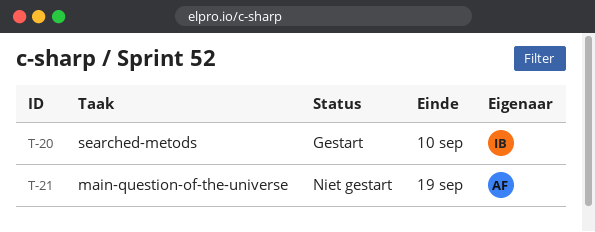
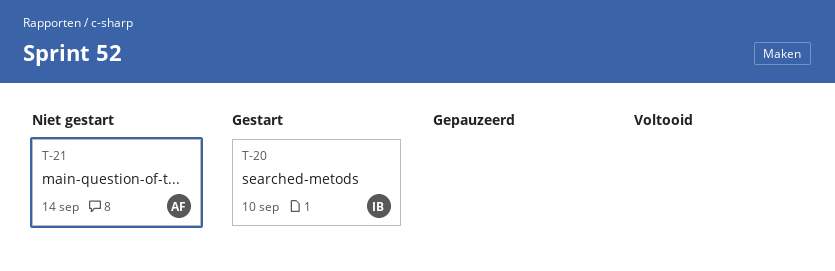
T-21, due: Sep 19 -> Sep 14

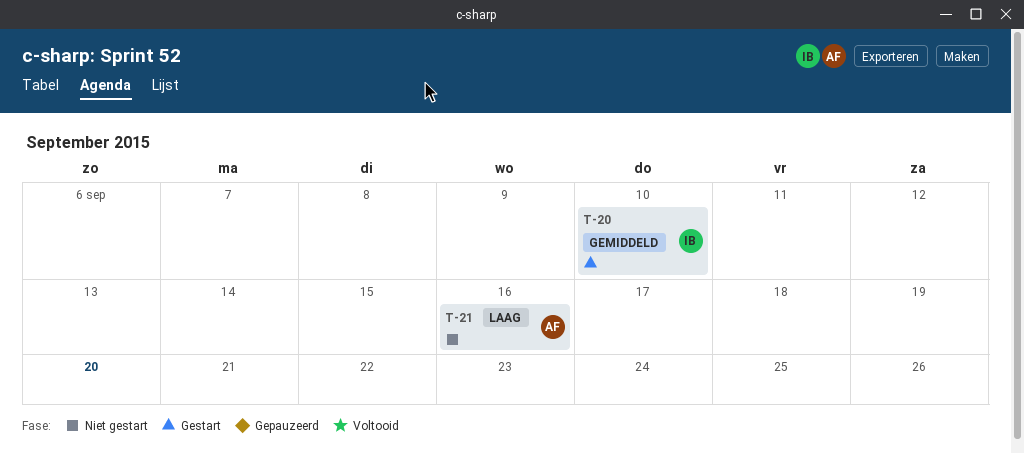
T-21, due: Sep 14 -> Sep 16

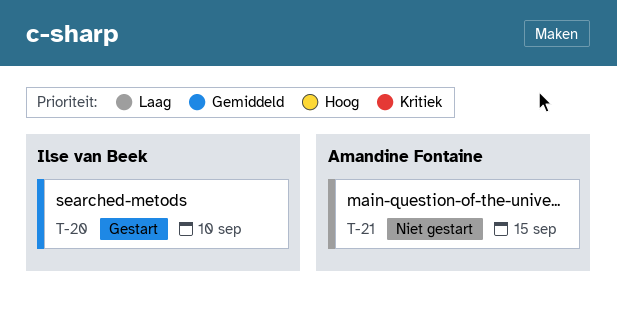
T-21, due: Sep 16 -> Sep 15

